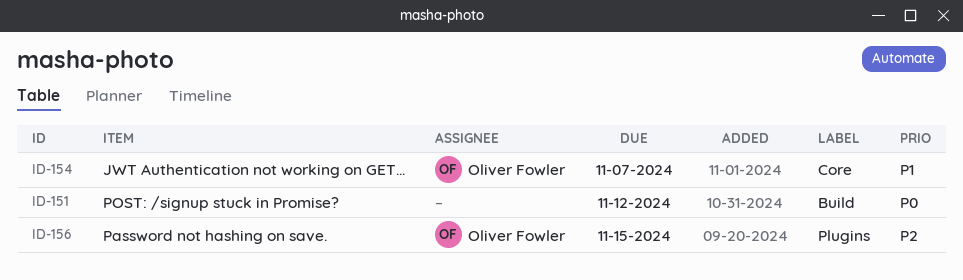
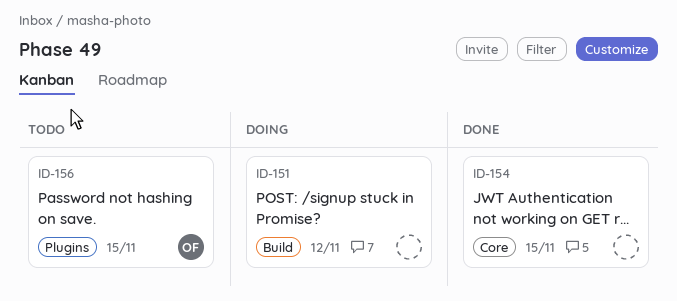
ID-154, owner: Oliver Fowler -> none
ID-154, due: Nov 7 -> Nov 15

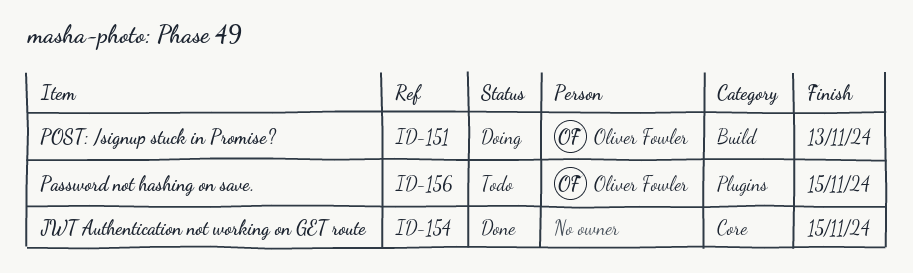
ID-151, owner: none -> Oliver Fowler
ID-151, due: Nov 12 -> Nov 13

